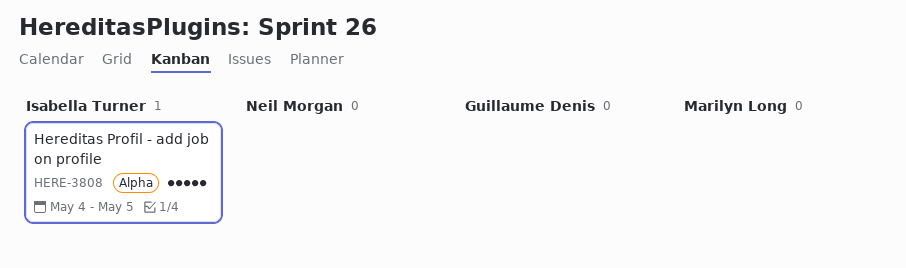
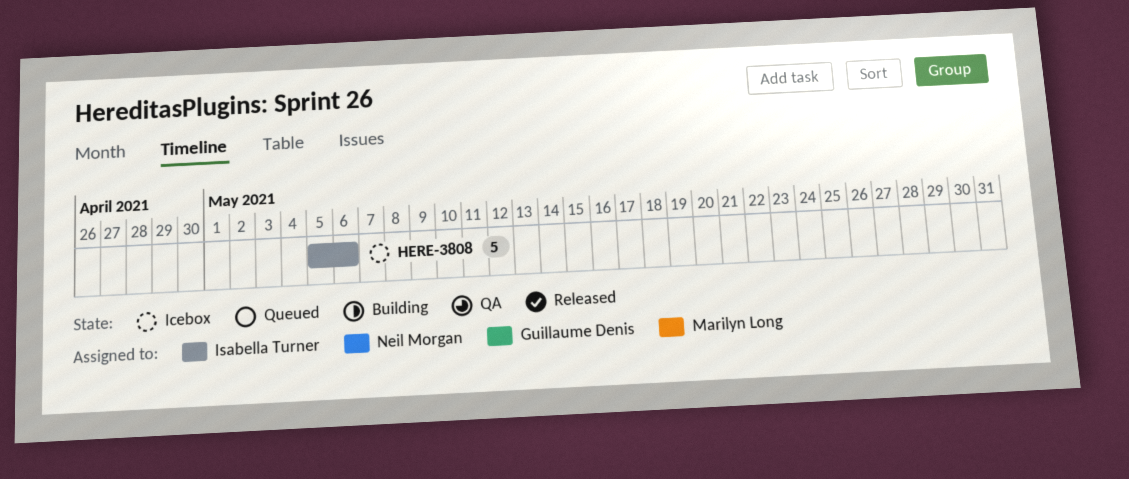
HERE-3808, start: May 4 -> May 5
HERE-3808, due: May 5 -> May 6

